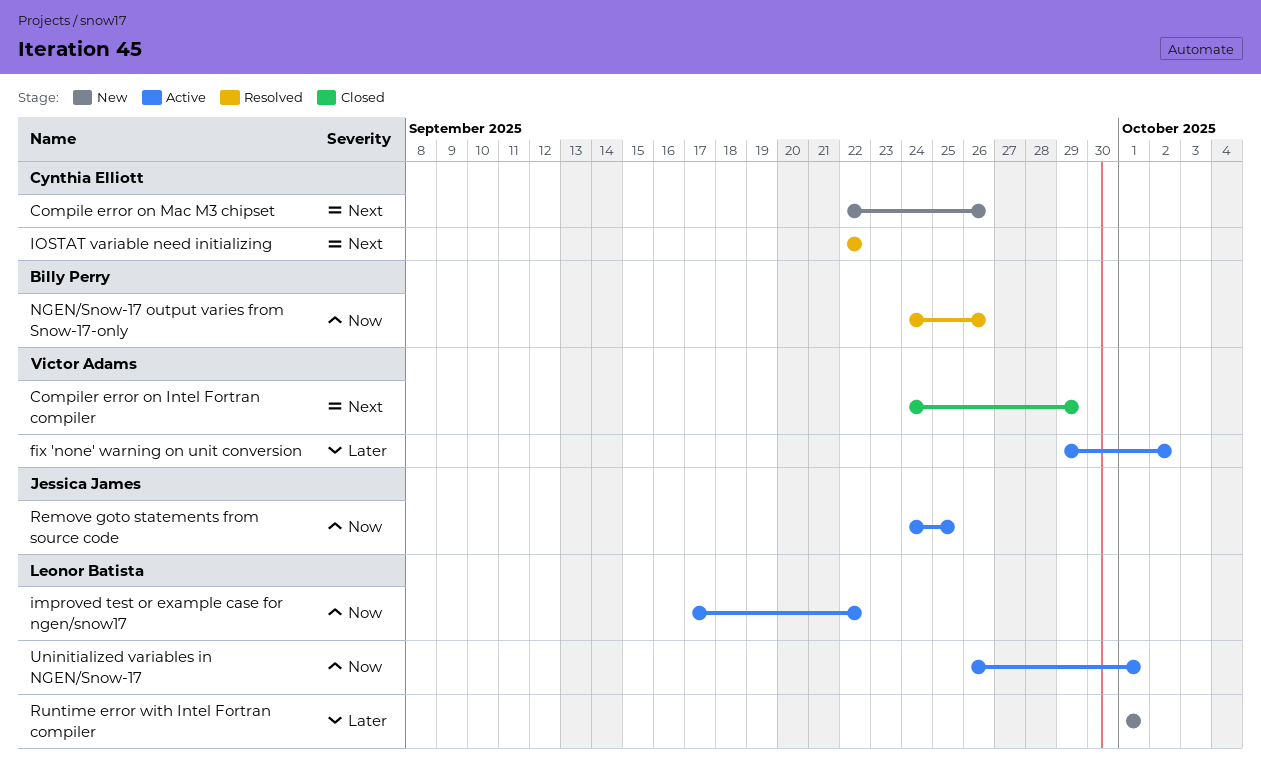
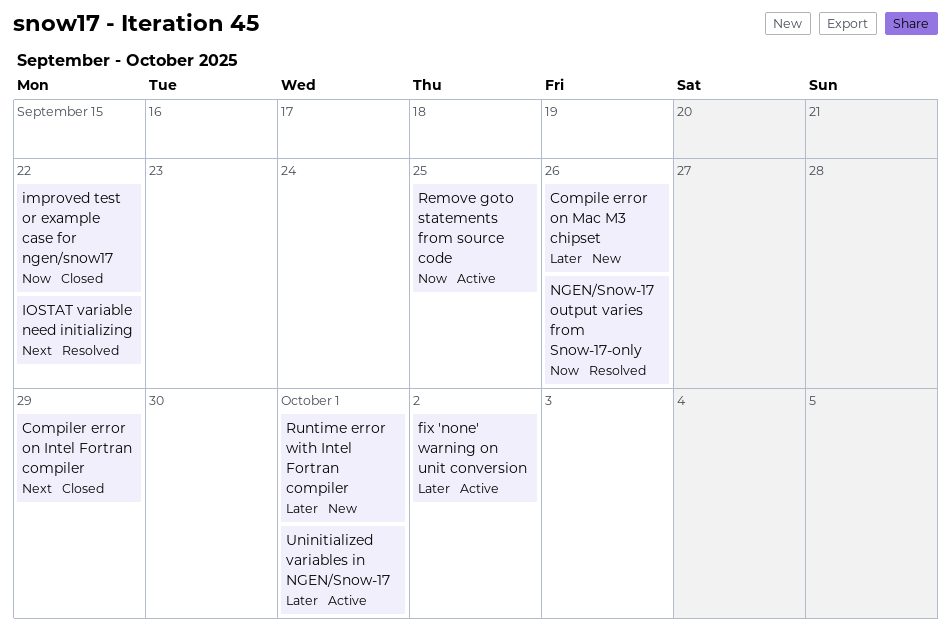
Compile error on Mac M3 chipset, priority: Next -> Later
improved test or example case for ngen/snow17, status: Active -> Closed
Uninitialized variables in NGEN/Snow-17, priority: Now -> Later

